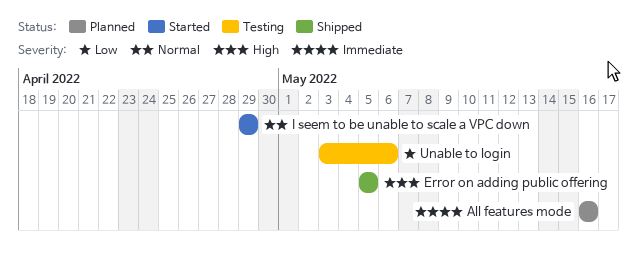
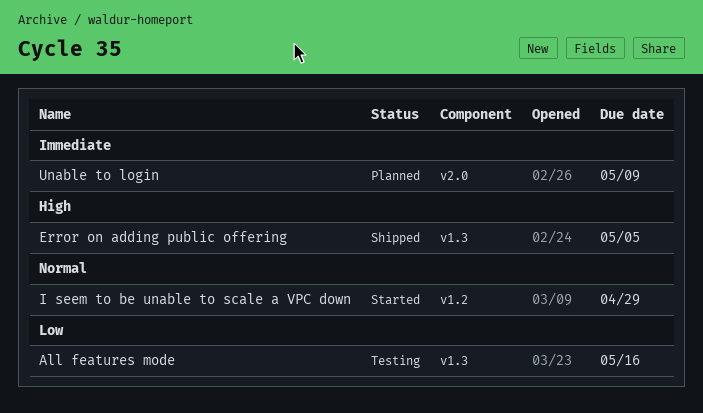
All features mode, status: Planned -> Testing
All features mode, priority: Immediate -> Low
Unable to login, status: Testing -> Planned
Unable to login, priority: Low -> Immediate
Unable to login, due: May 6 -> May 9

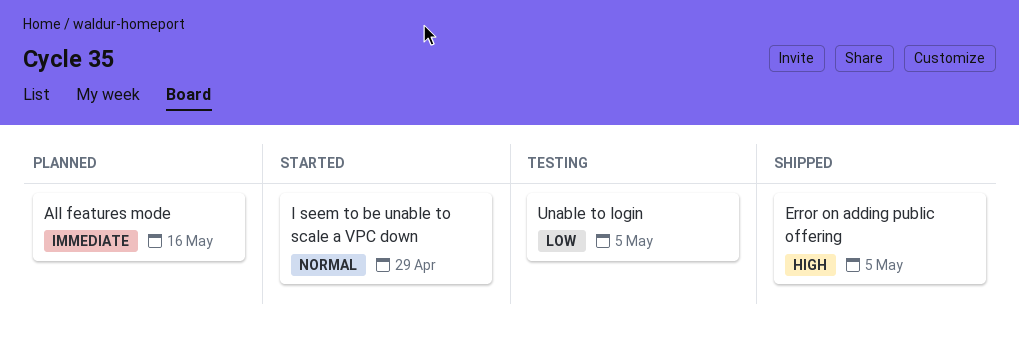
All features mode, status: Testing -> Planned
All features mode, priority: Low -> Immediate
Unable to login, status: Planned -> Testing
Unable to login, priority: Immediate -> Low
Unable to login, due: May 9 -> May 5

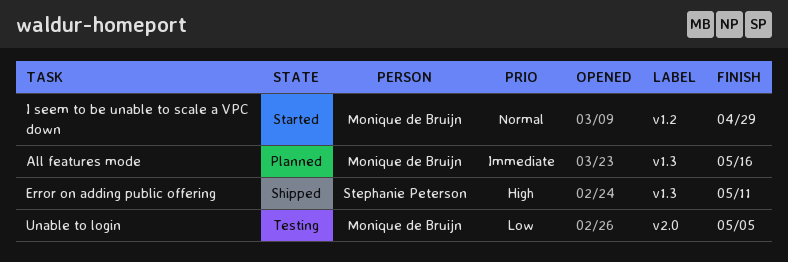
Error on adding public offering, due: May 5 -> May 11

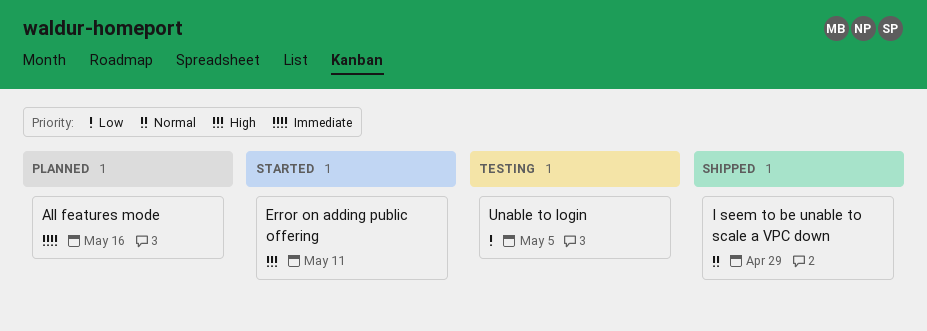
Error on adding public offering, status: Shipped -> Started
I seem to be unable to scale a VPC down, status: Started -> Shipped

